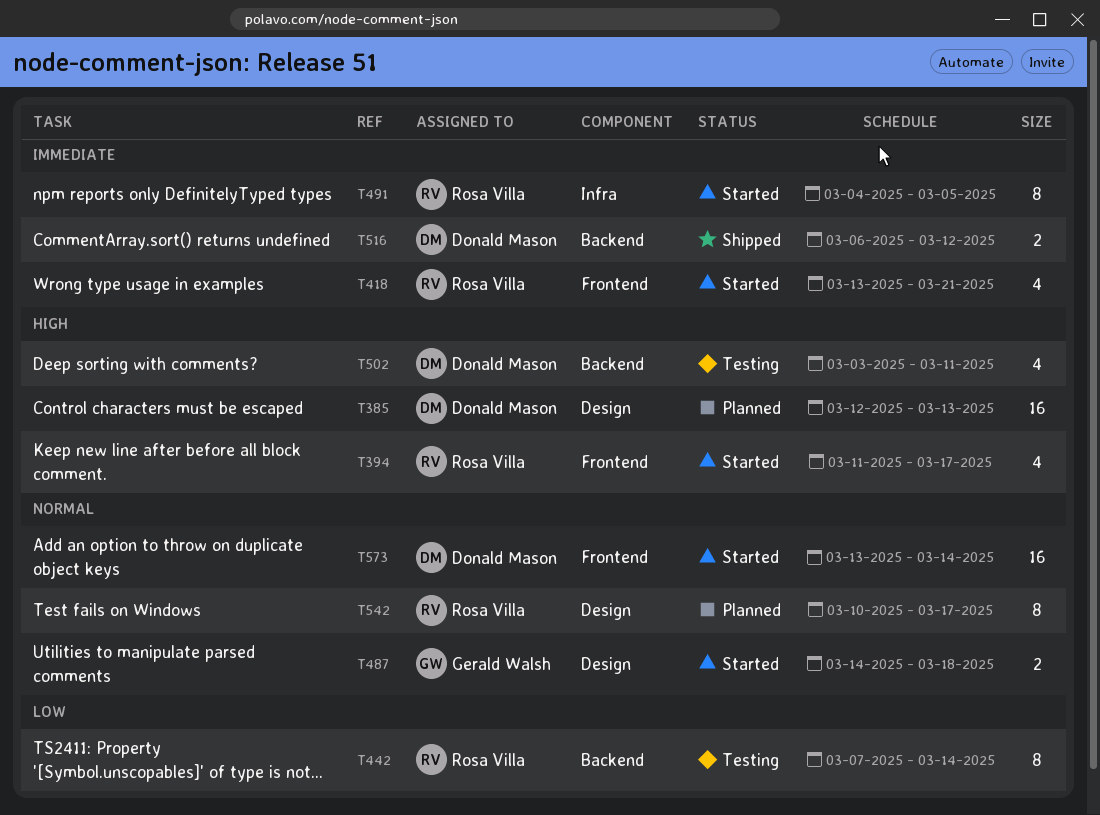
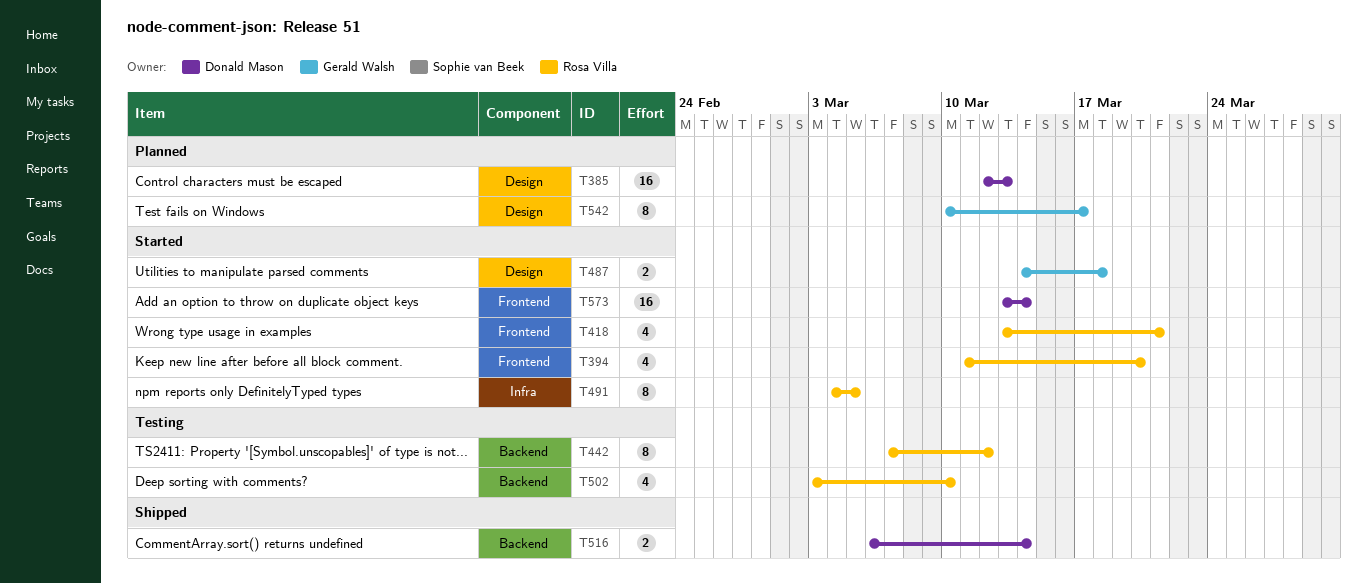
T394, due: Mar 17 -> Mar 20
T442, due: Mar 14 -> Mar 12
T502, owner: Donald Mason -> Rosa Villa
T502, due: Mar 11 -> Mar 10
T516, due: Mar 12 -> Mar 14
T542, owner: Rosa Villa -> Gerald Walsh

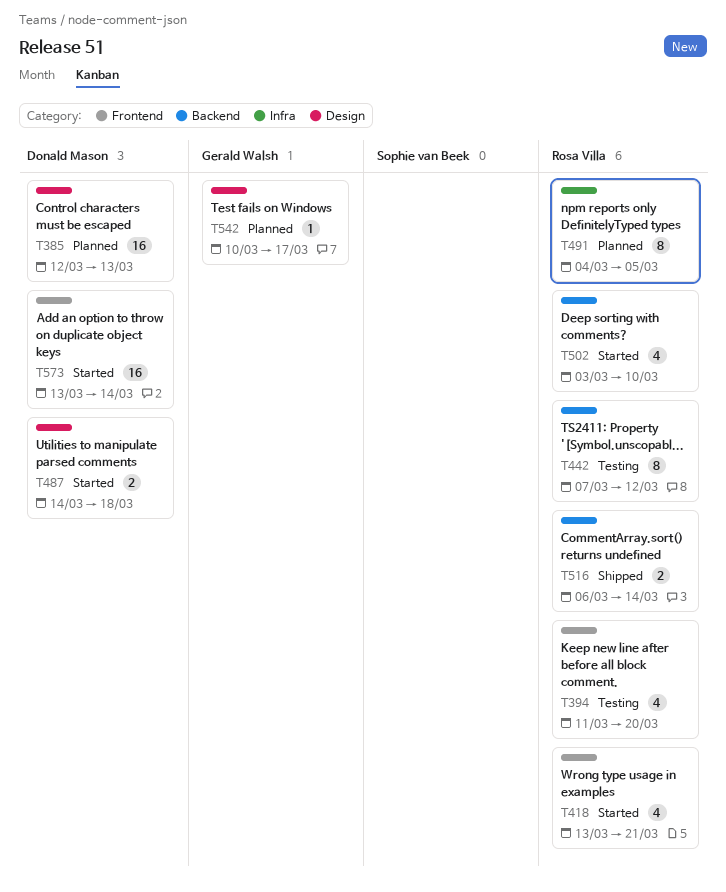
T394, status: Started -> Testing
T487, owner: Gerald Walsh -> Donald Mason
T491, status: Started -> Planned
T502, status: Testing -> Started
T516, owner: Donald Mason -> Rosa Villa
T542, estimate: 8 -> 1

